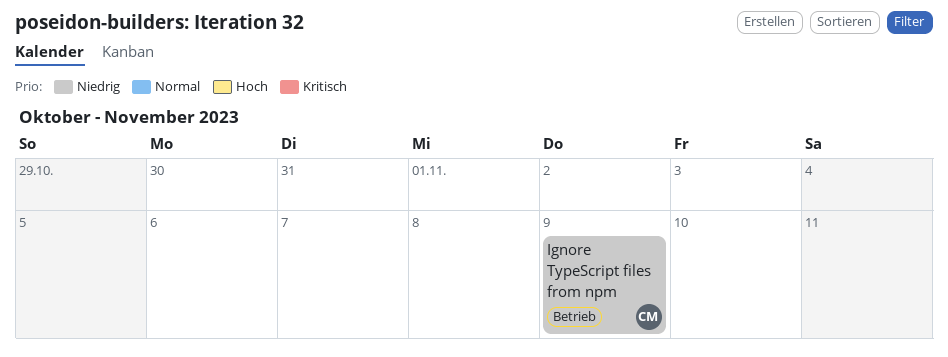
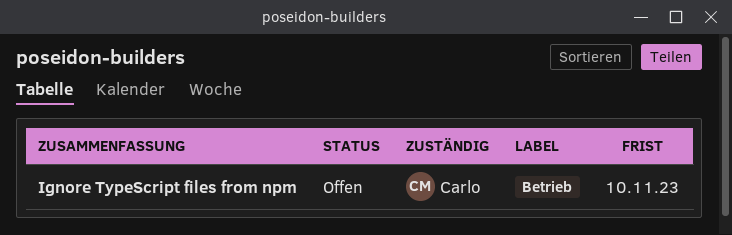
Ignore TypeScript files from npm, due: Nov 9 -> Nov 10

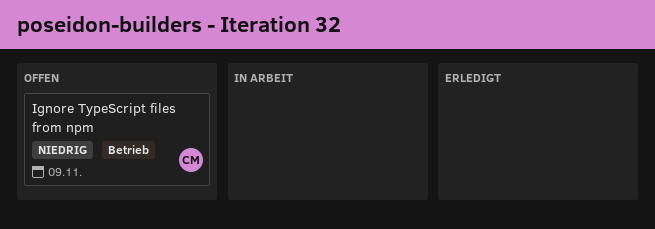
Ignore TypeScript files from npm, due: Nov 10 -> Nov 9

